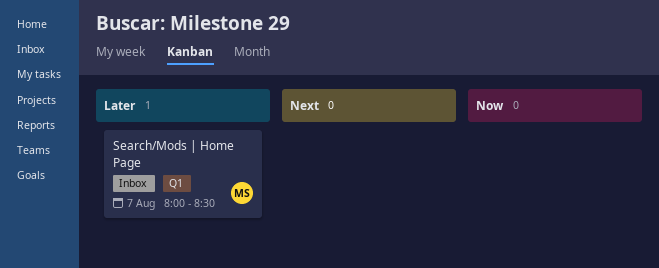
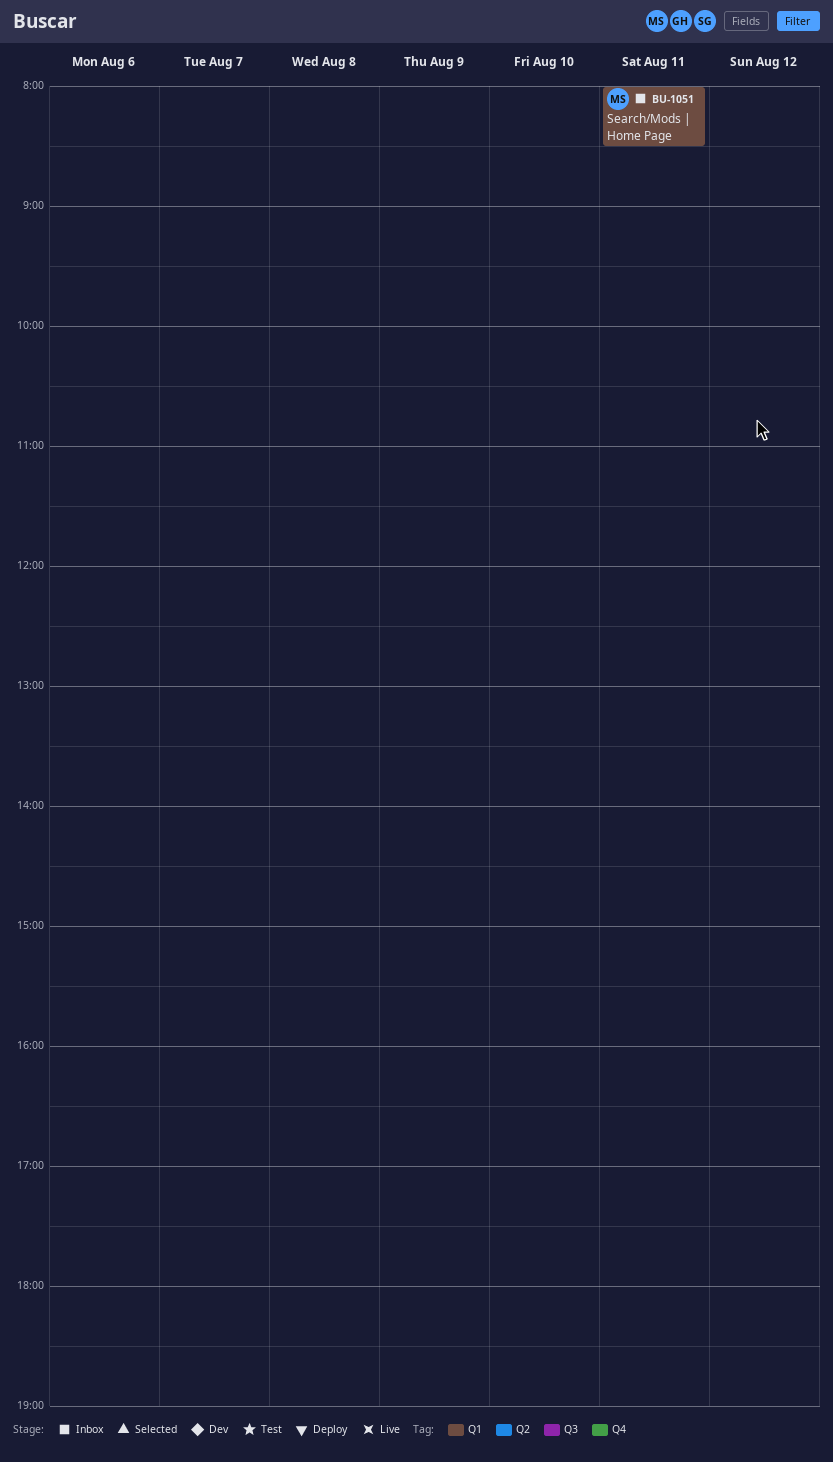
Search/Mods | Home Page, day: Aug 7 -> Aug 11

